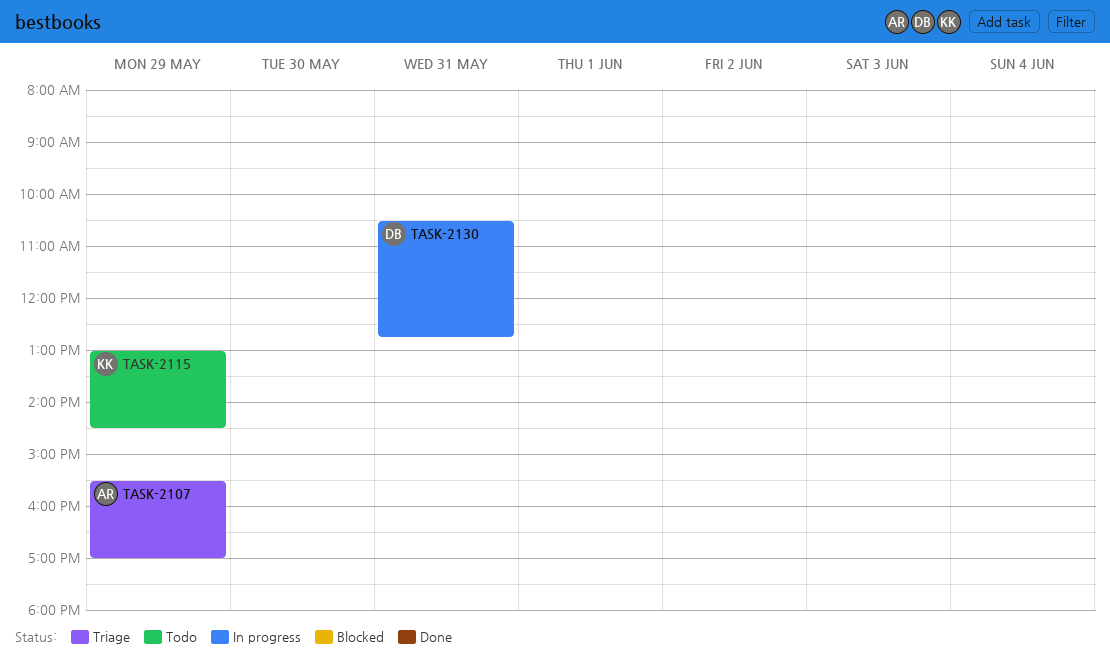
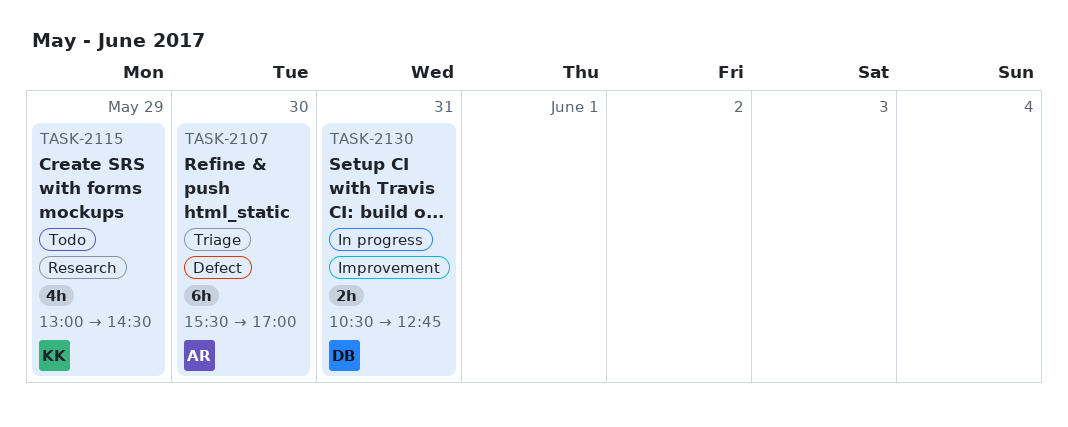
TASK-2107, day: May 29 -> May 30

